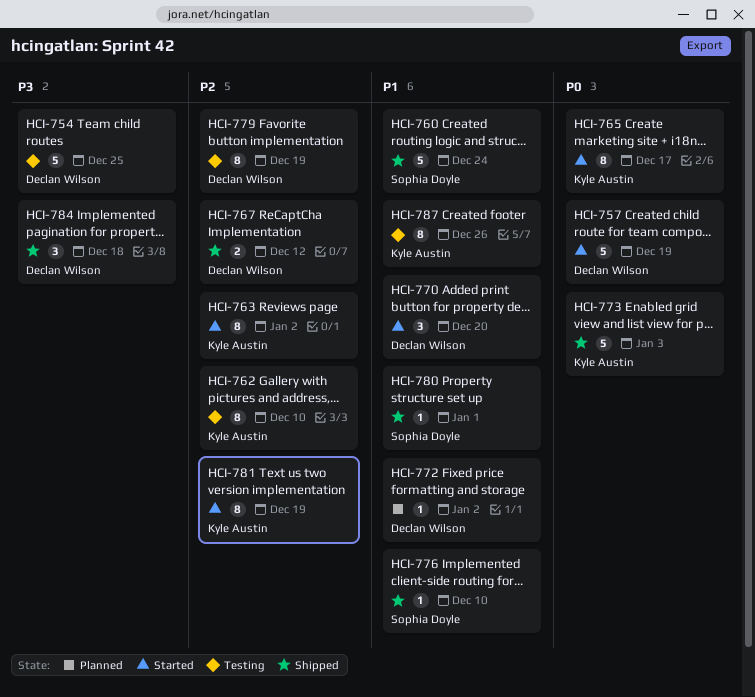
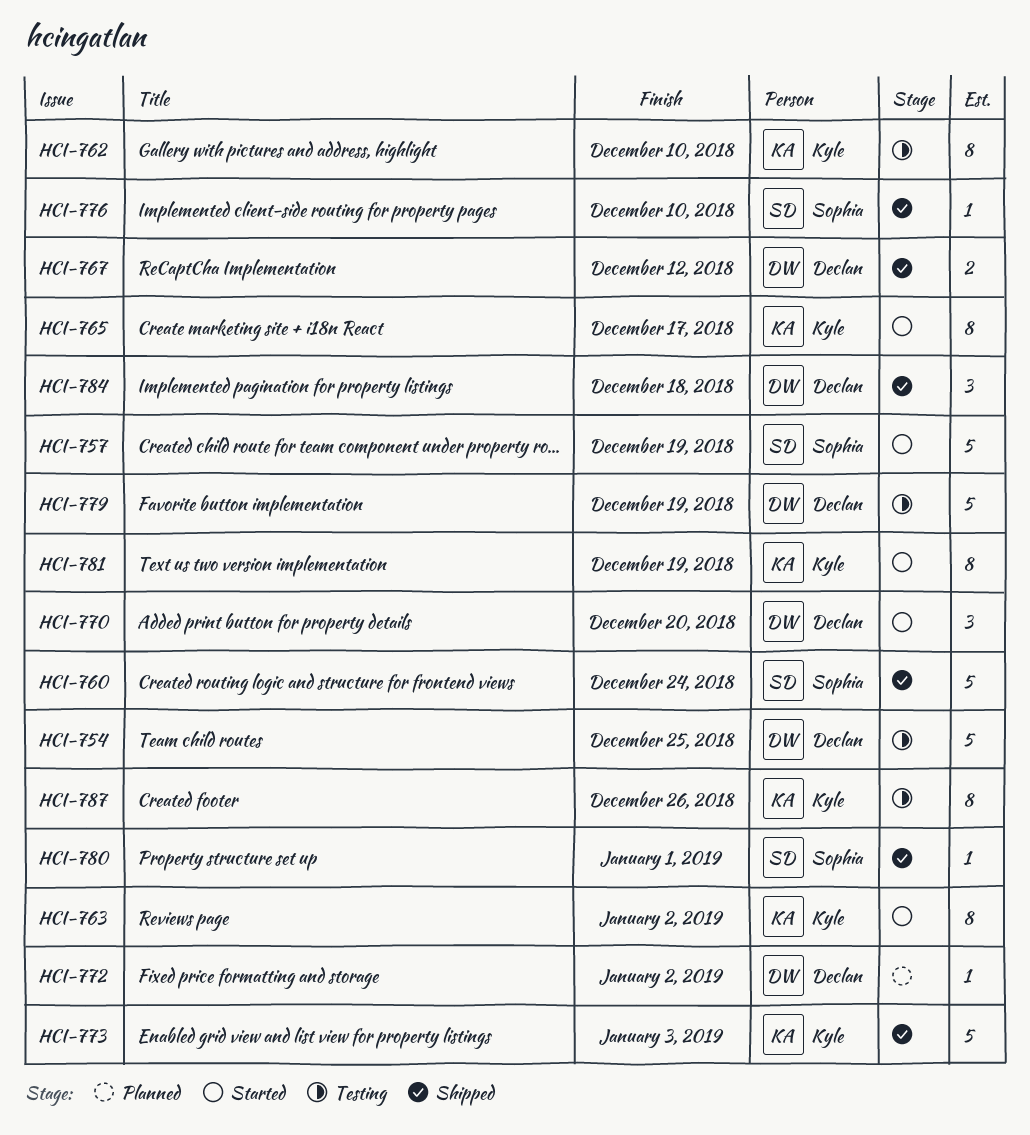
HCI-757, owner: Declan Wilson -> Sophia Doyle
HCI-779, estimate: 8 -> 5

